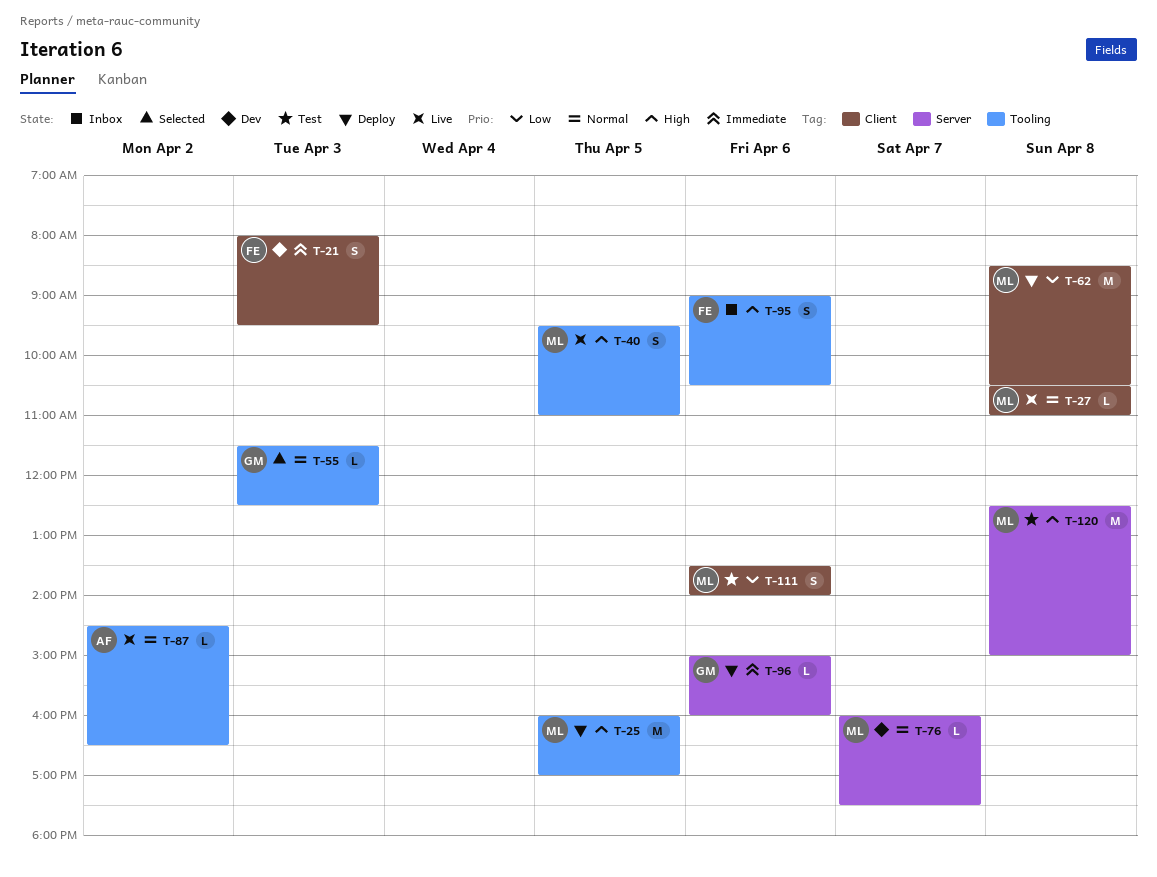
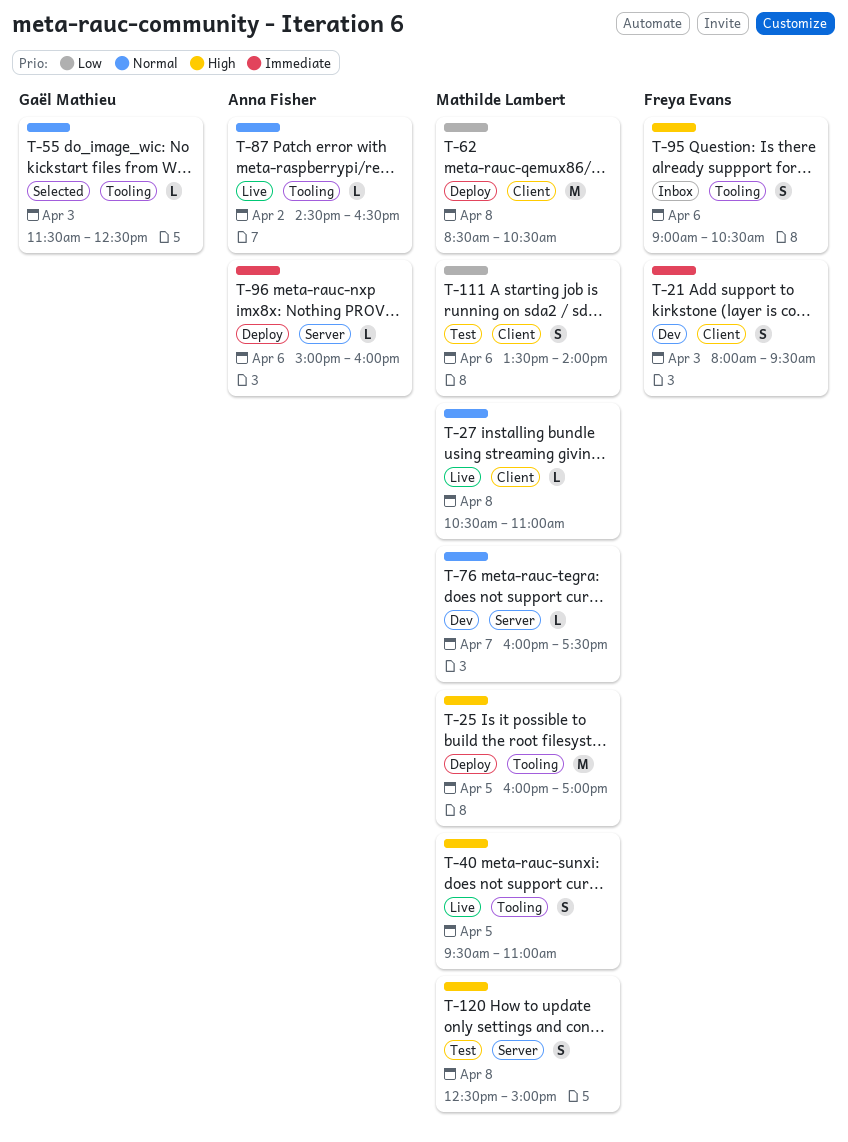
T-96, owner: Gaël Mathieu -> Anna Fisher
T-120, estimate: M -> S

